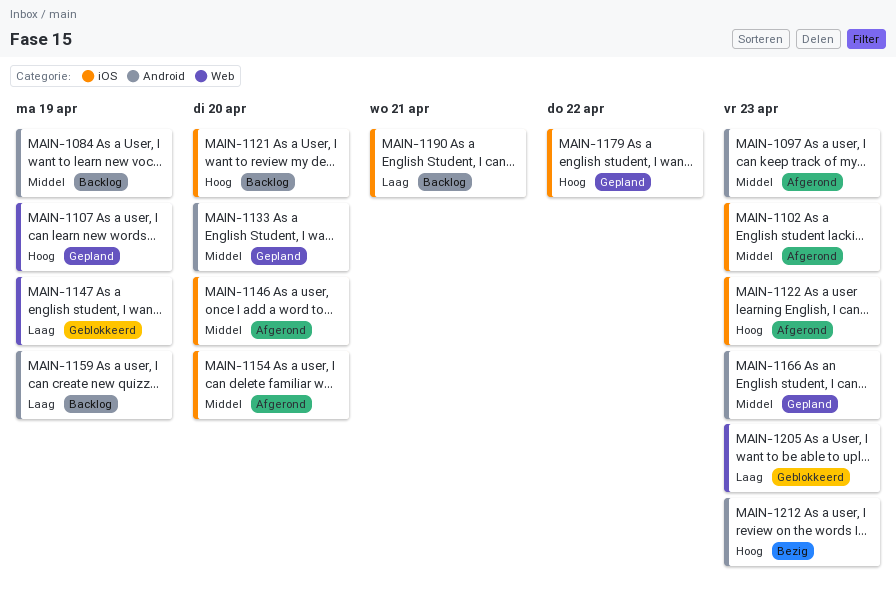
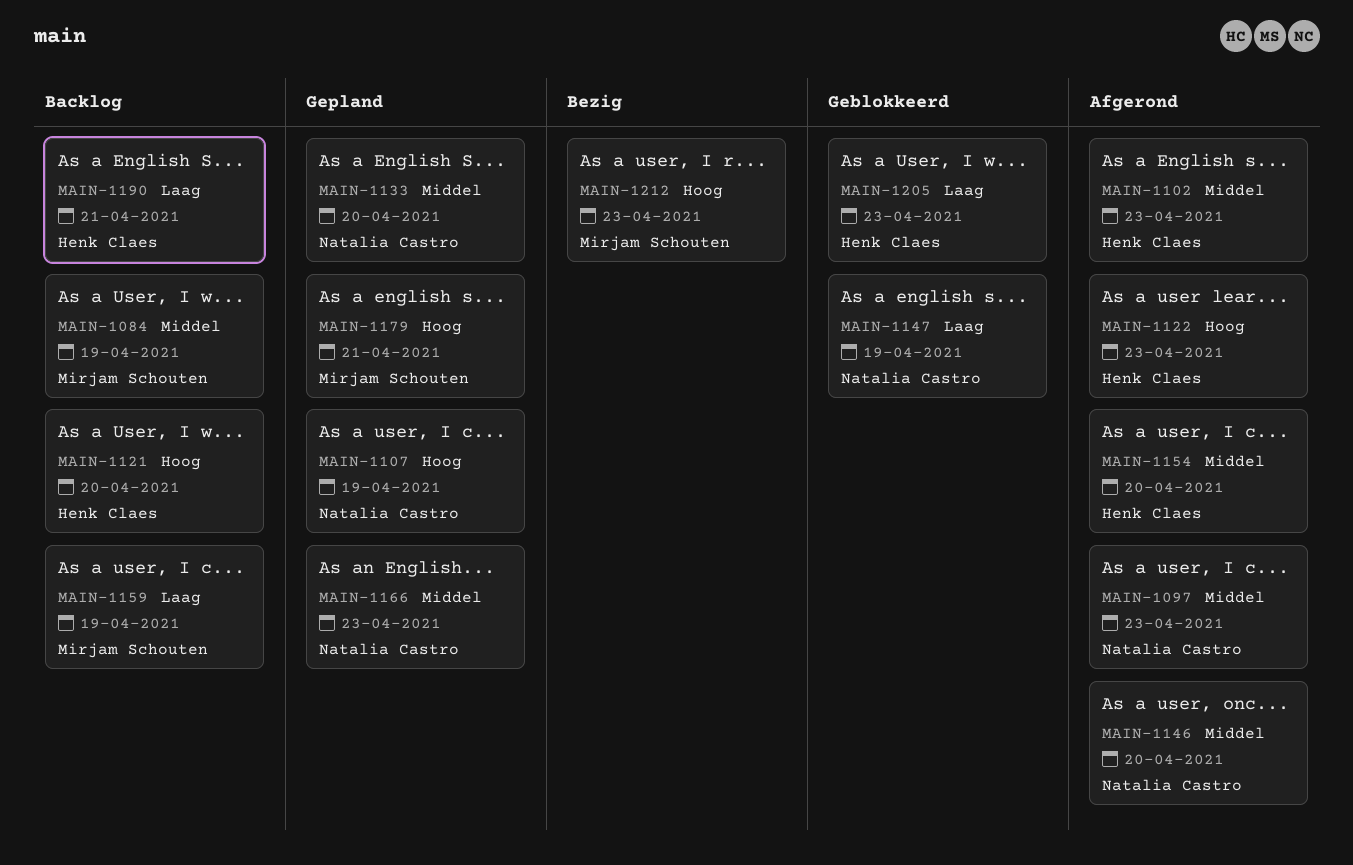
MAIN-1179, due: Apr 22 -> Apr 21

